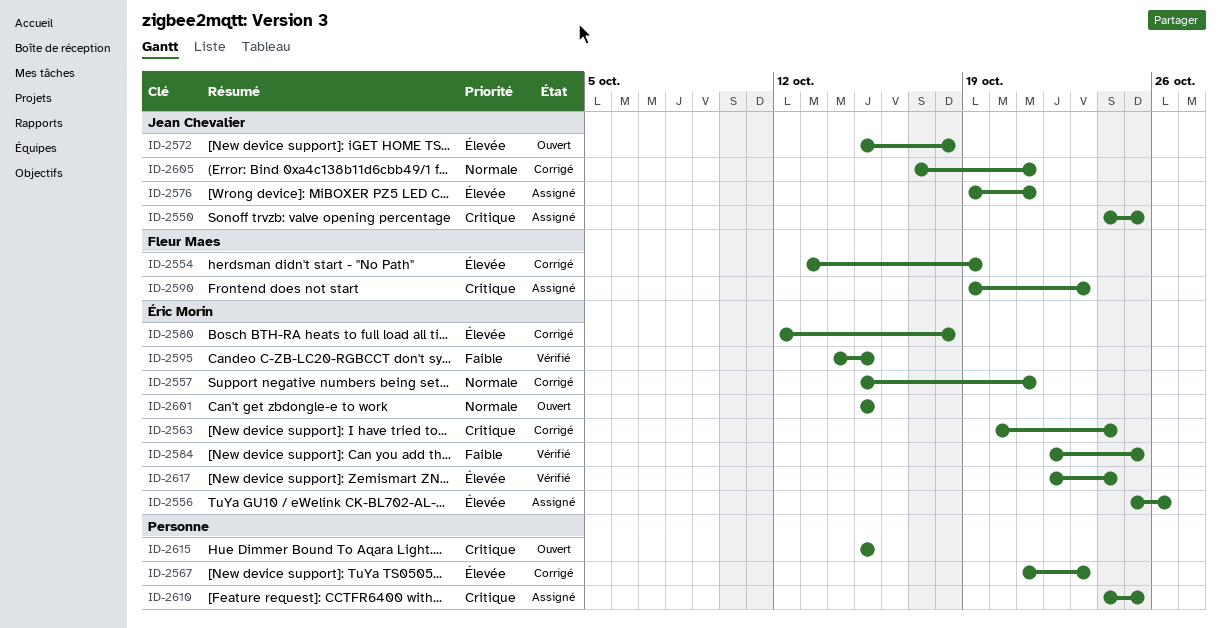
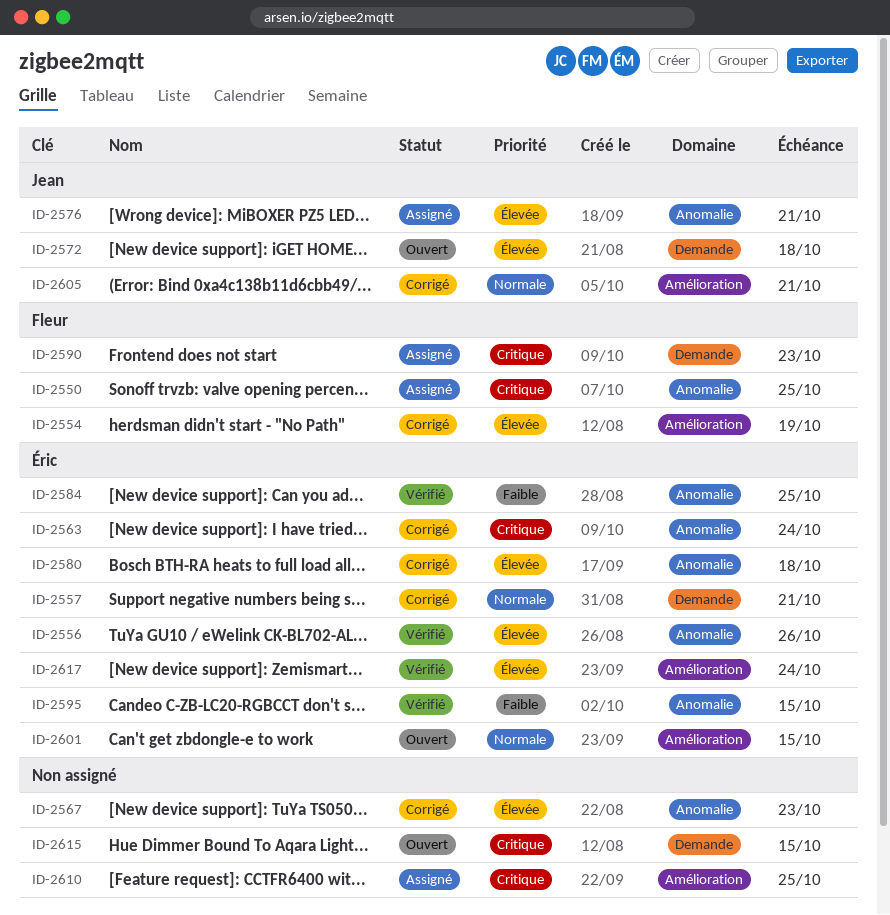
ID-2550, owner: Jean Chevalier -> Fleur Maes
ID-2556, status: Assigné -> Vérifié

